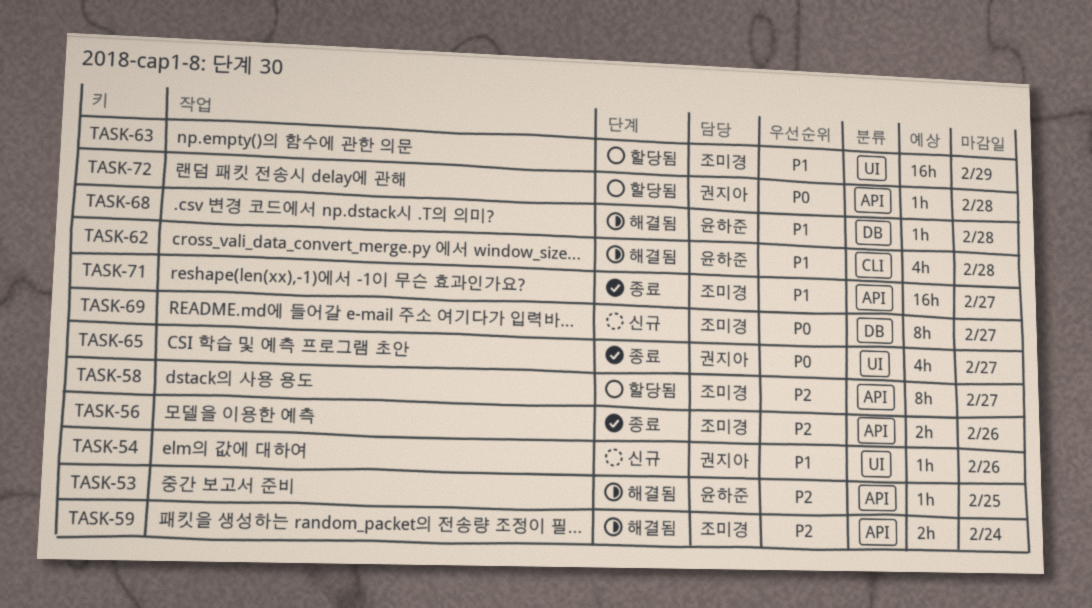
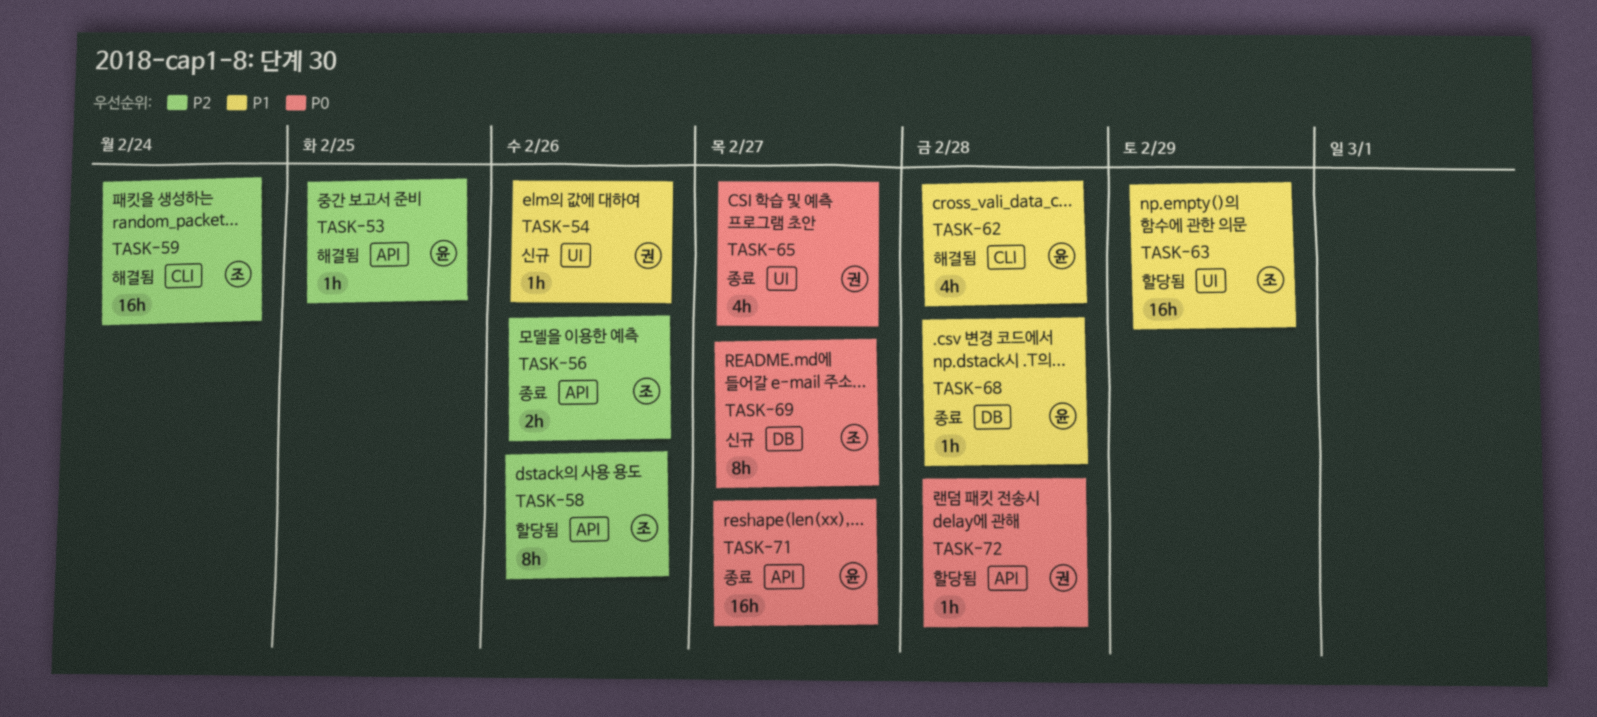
TASK-58, due: Feb 27 -> Feb 26
TASK-59, label: API -> CLI
TASK-59, estimate: 2h -> 16h
TASK-68, status: 해결됨 -> 종료
TASK-71, owner: 조미경 -> 윤하준
TASK-71, priority: P1 -> P0

